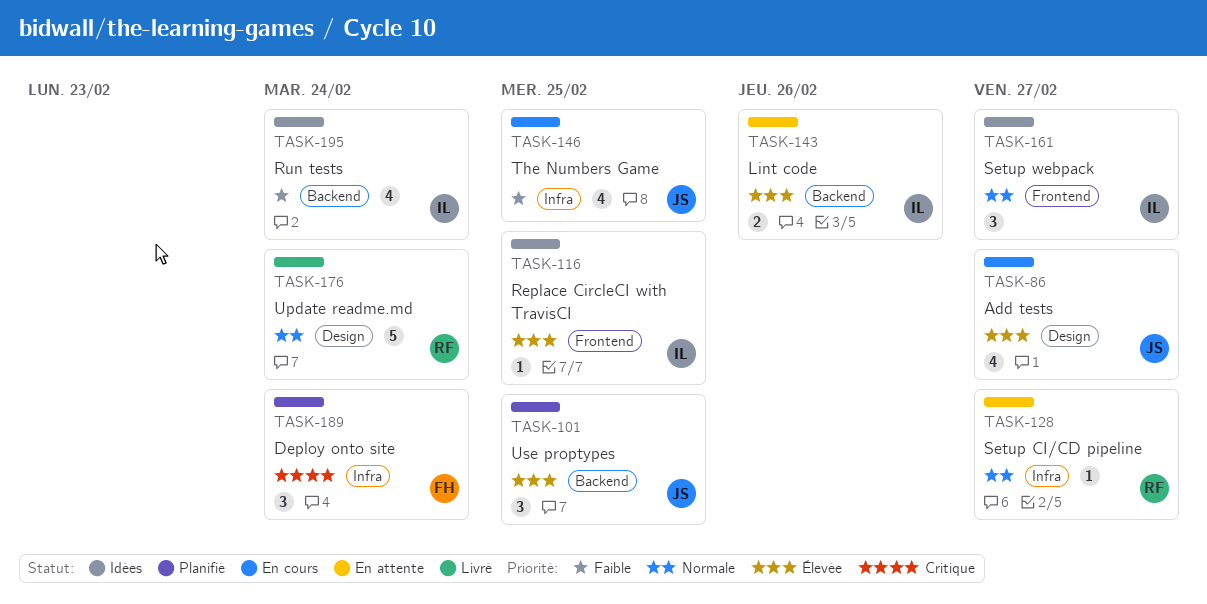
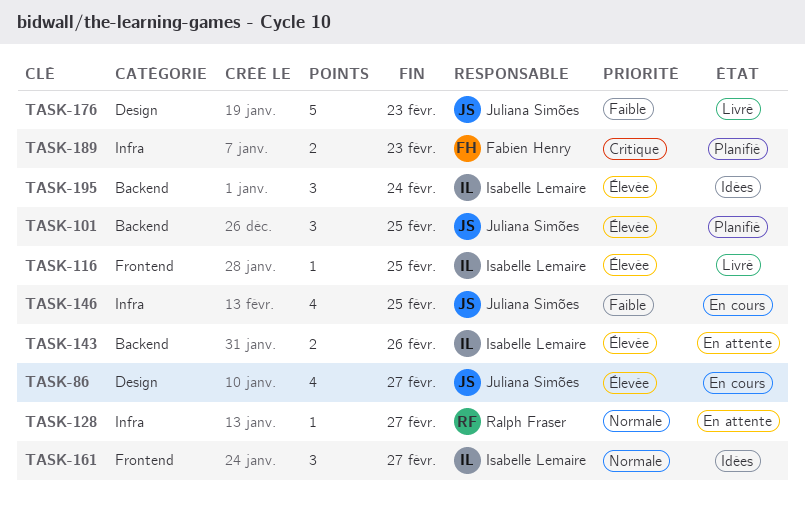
TASK-116, status: Idées -> Livré
TASK-176, owner: Ralph Fraser -> Juliana Simões
TASK-176, priority: Normale -> Faible
TASK-176, due: Feb 24 -> Feb 23
TASK-189, estimate: 3 -> 2
TASK-189, due: Feb 24 -> Feb 23
TASK-195, priority: Faible -> Élevée
TASK-195, estimate: 4 -> 3

